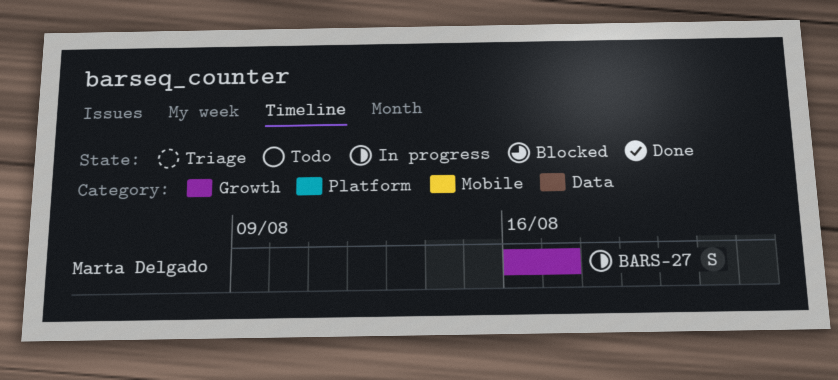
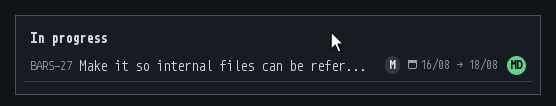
BARS-27, estimate: S -> M
BARS-27, due: Aug 17 -> Aug 18

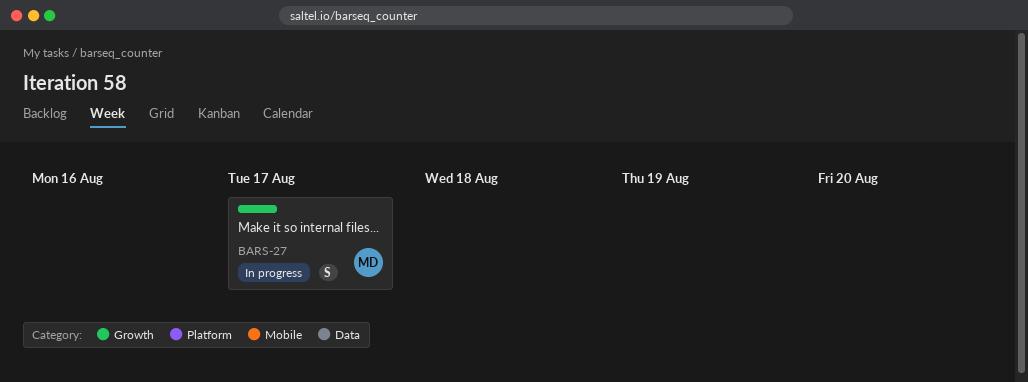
BARS-27, estimate: M -> S
BARS-27, due: Aug 18 -> Aug 17

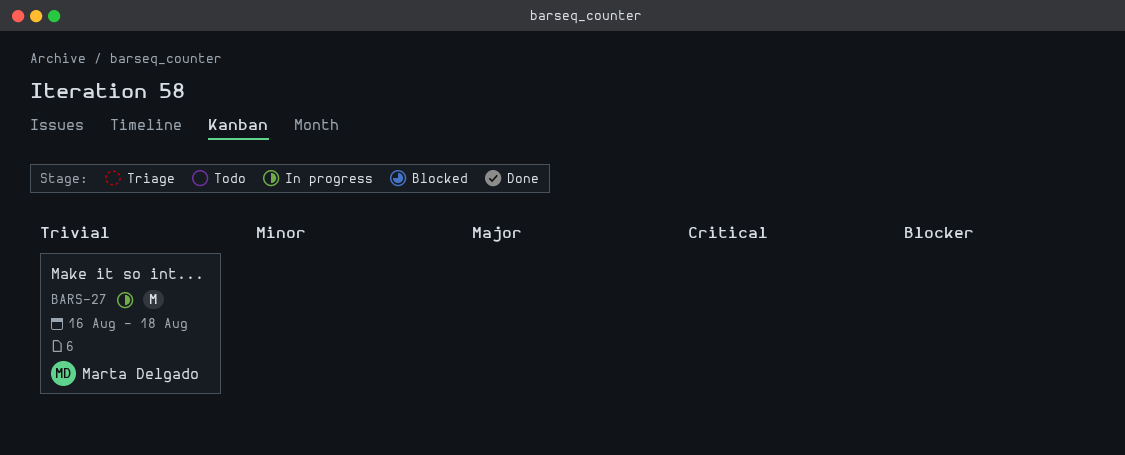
BARS-27, estimate: S -> M
BARS-27, due: Aug 17 -> Aug 18

